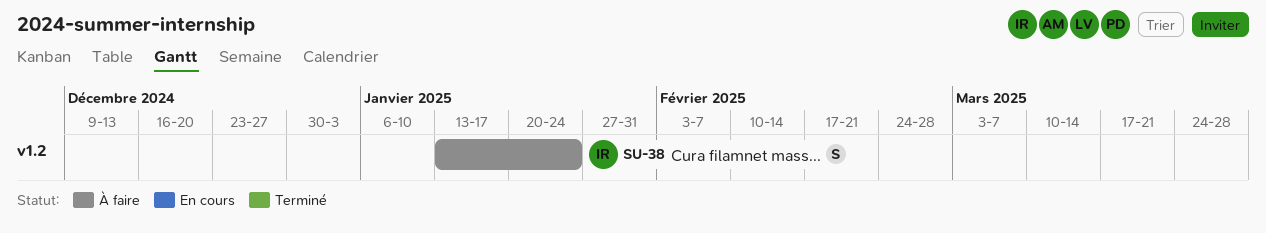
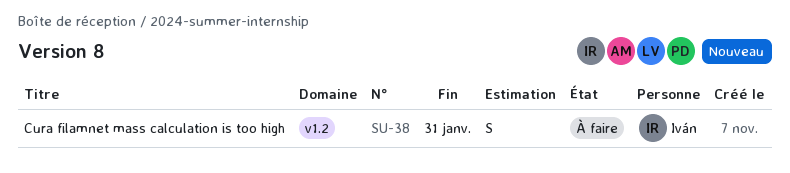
SU-38, due: Jan 24 -> Jan 31

